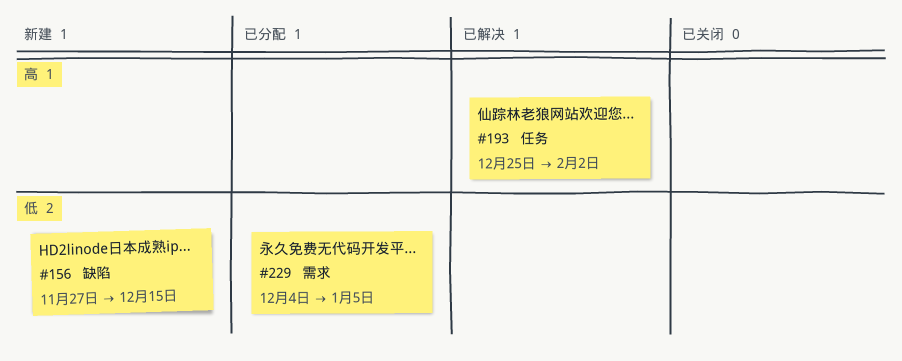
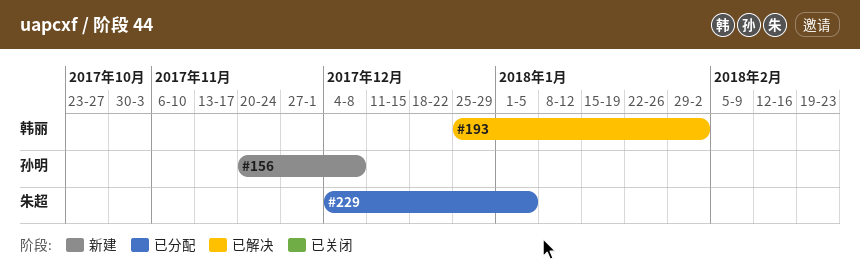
#156, start: Nov 27 -> Nov 20
#156, due: Dec 15 -> Dec 8

